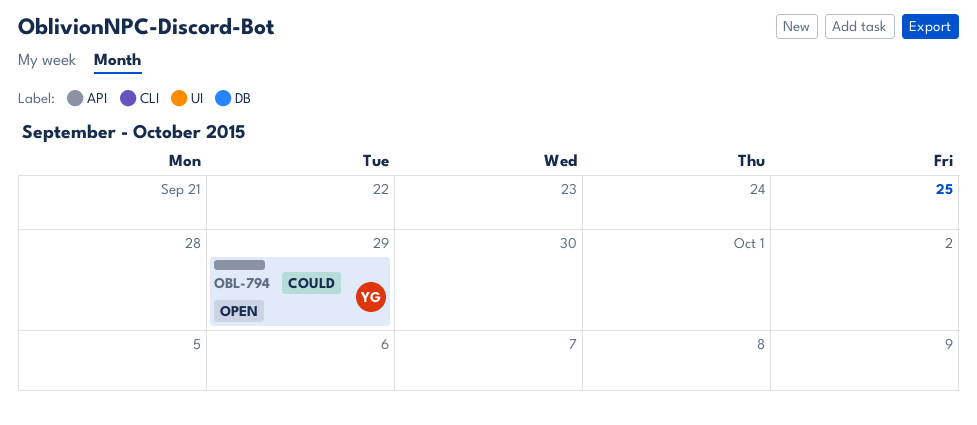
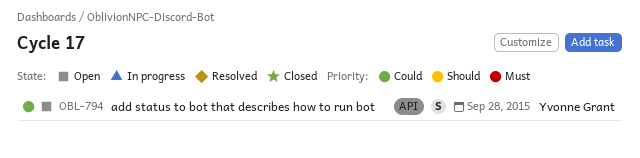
OBL-794, due: Sep 29 -> Sep 28

